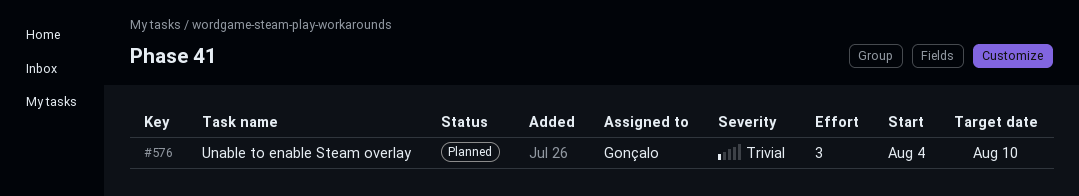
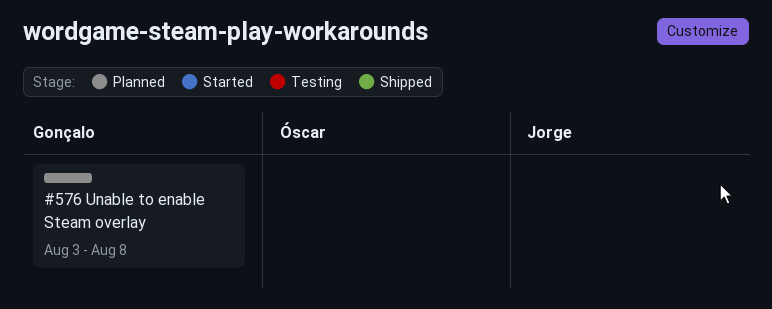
#576, start: Aug 4 -> Aug 3
#576, due: Aug 10 -> Aug 8

